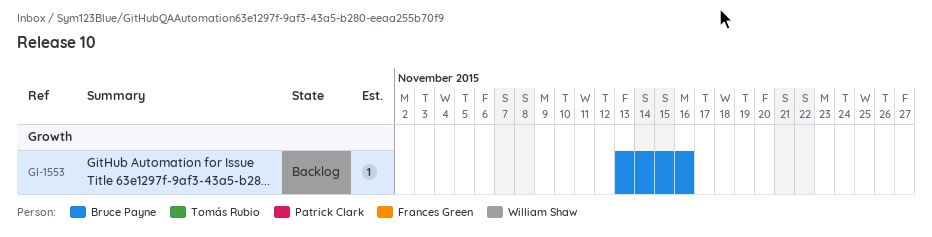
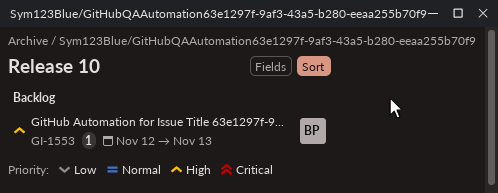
GI-1553, start: Nov 13 -> Nov 12
GI-1553, due: Nov 16 -> Nov 13

